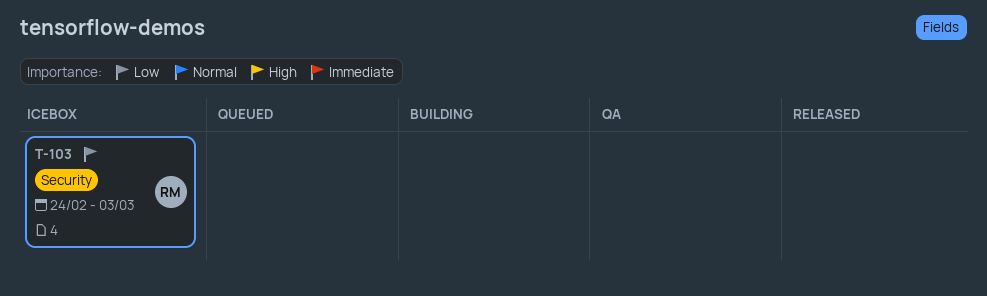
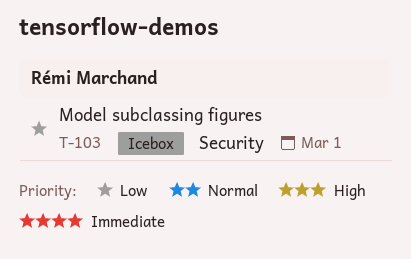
T-103, due: Mar 3 -> Mar 1

